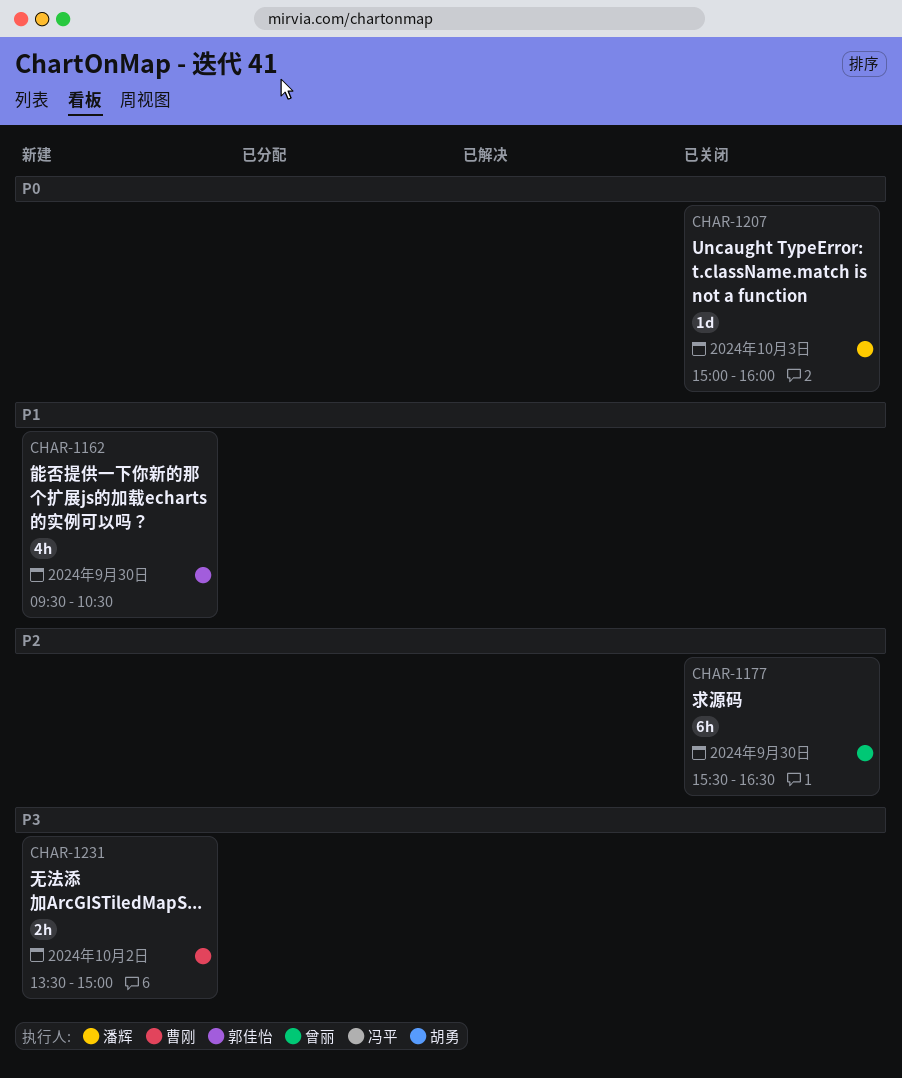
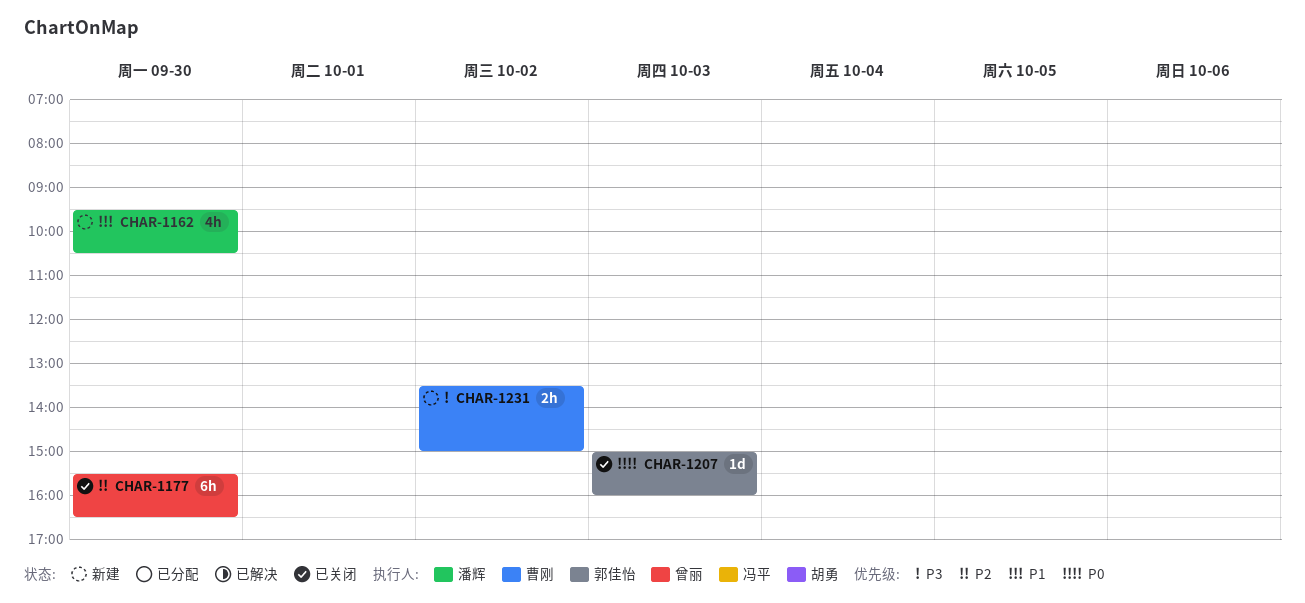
CHAR-1162, owner: 郭佳怡 -> 潘辉
CHAR-1207, owner: 潘辉 -> 郭佳怡

